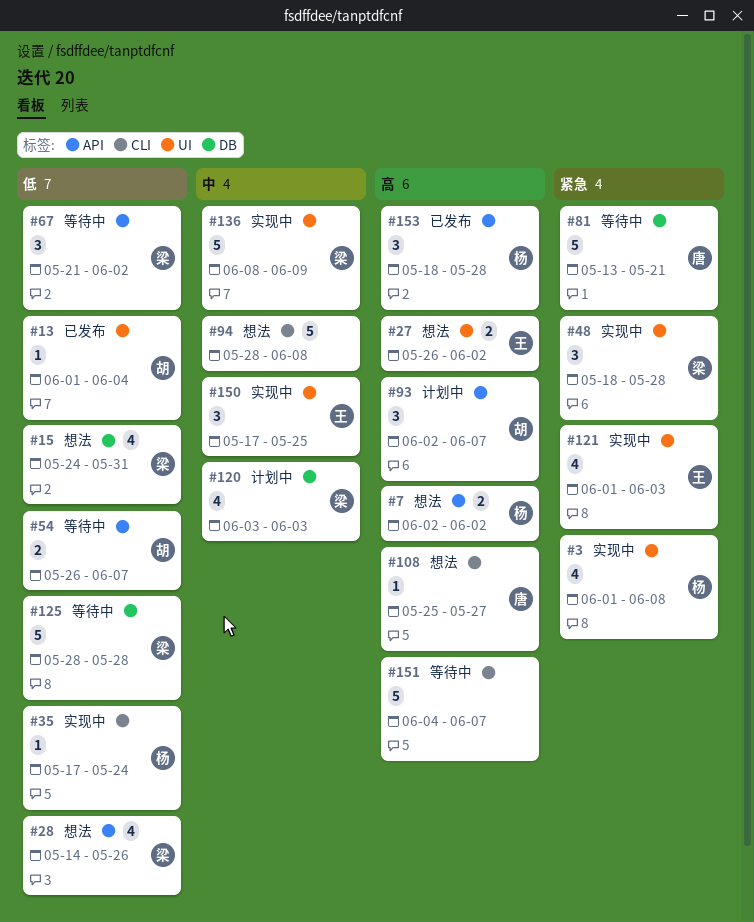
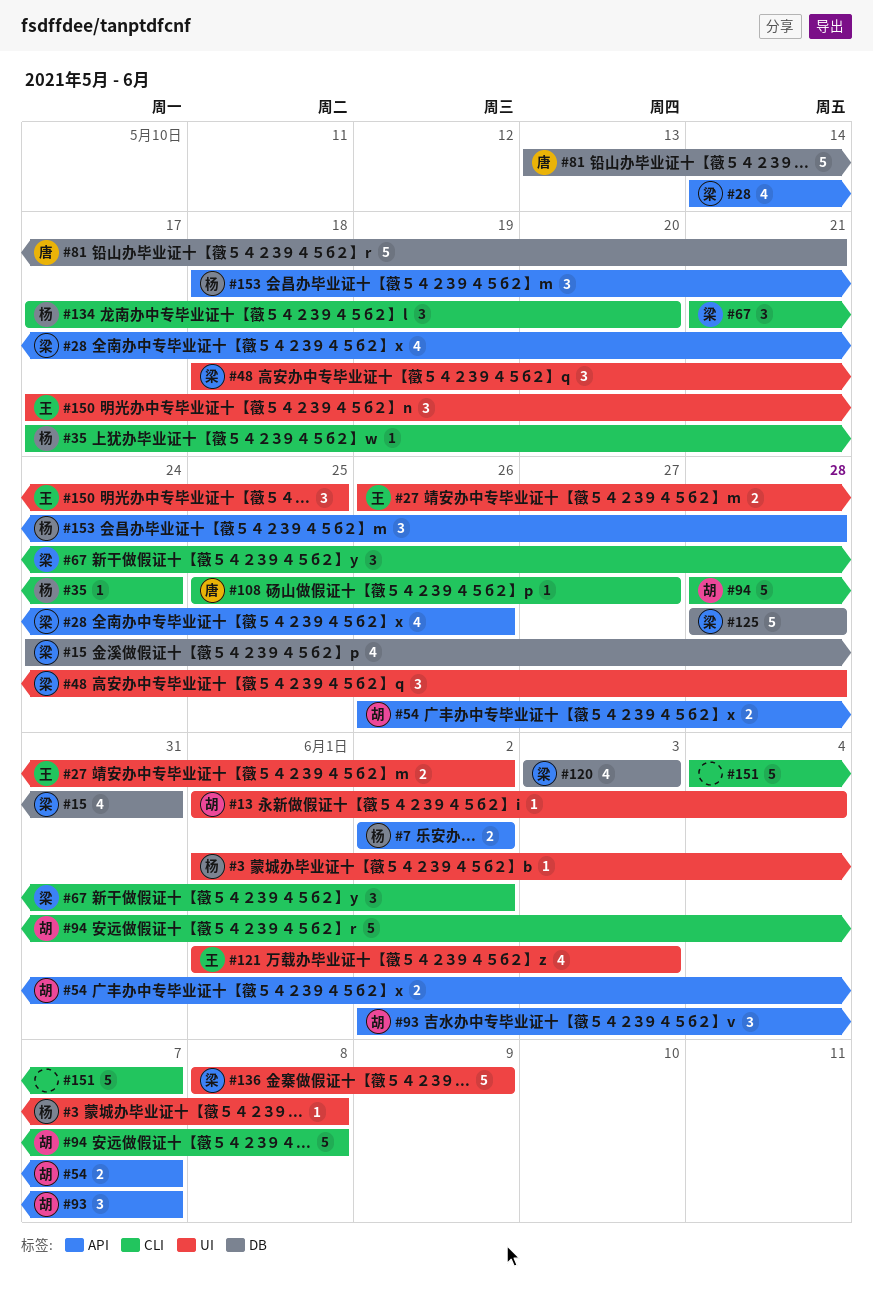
#3, estimate: 4 -> 1
#67, label: API -> CLI
#94, owner: none -> 胡
#134: none -> present

